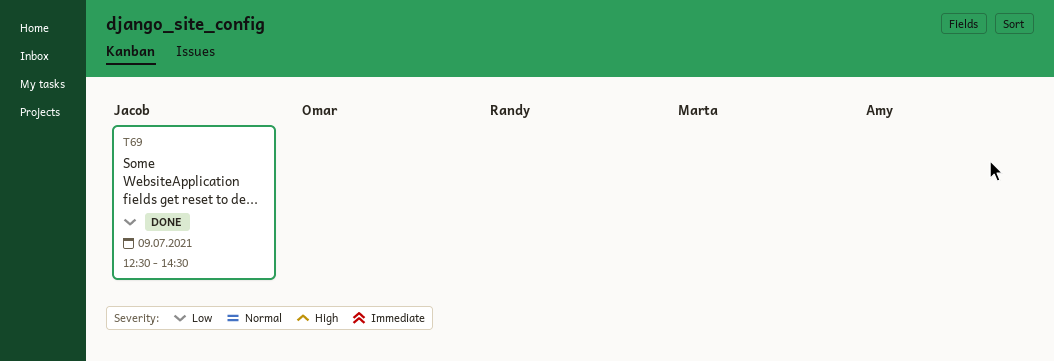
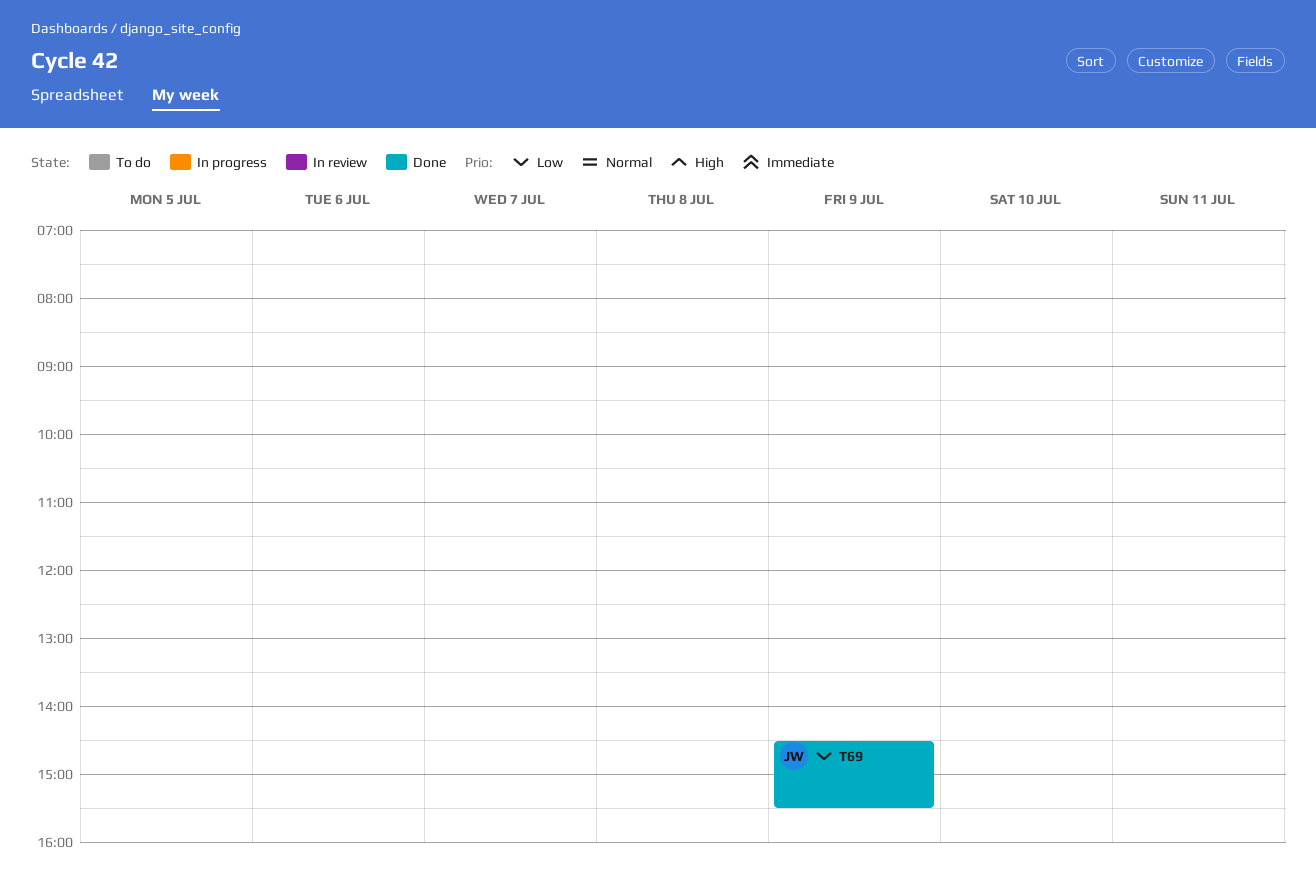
T69, begins: 12:30 -> 14:30
T69, ends: 14:30 -> 15:30

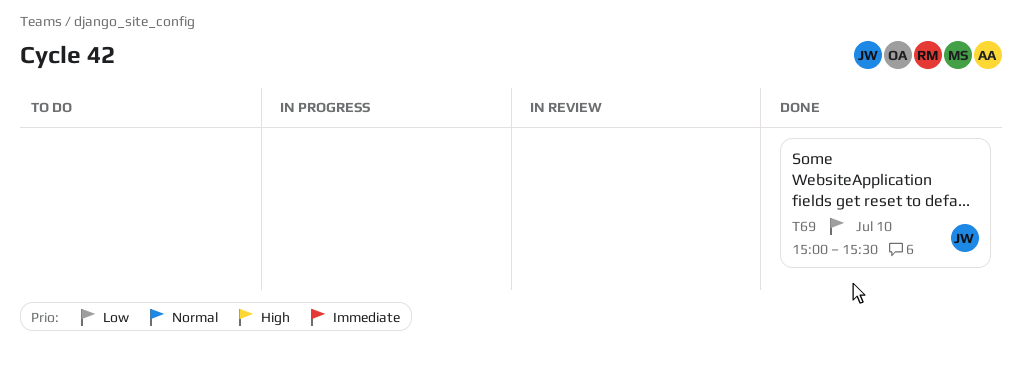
T69, day: Jul 9 -> Jul 10
T69, begins: 14:30 -> 15:00

